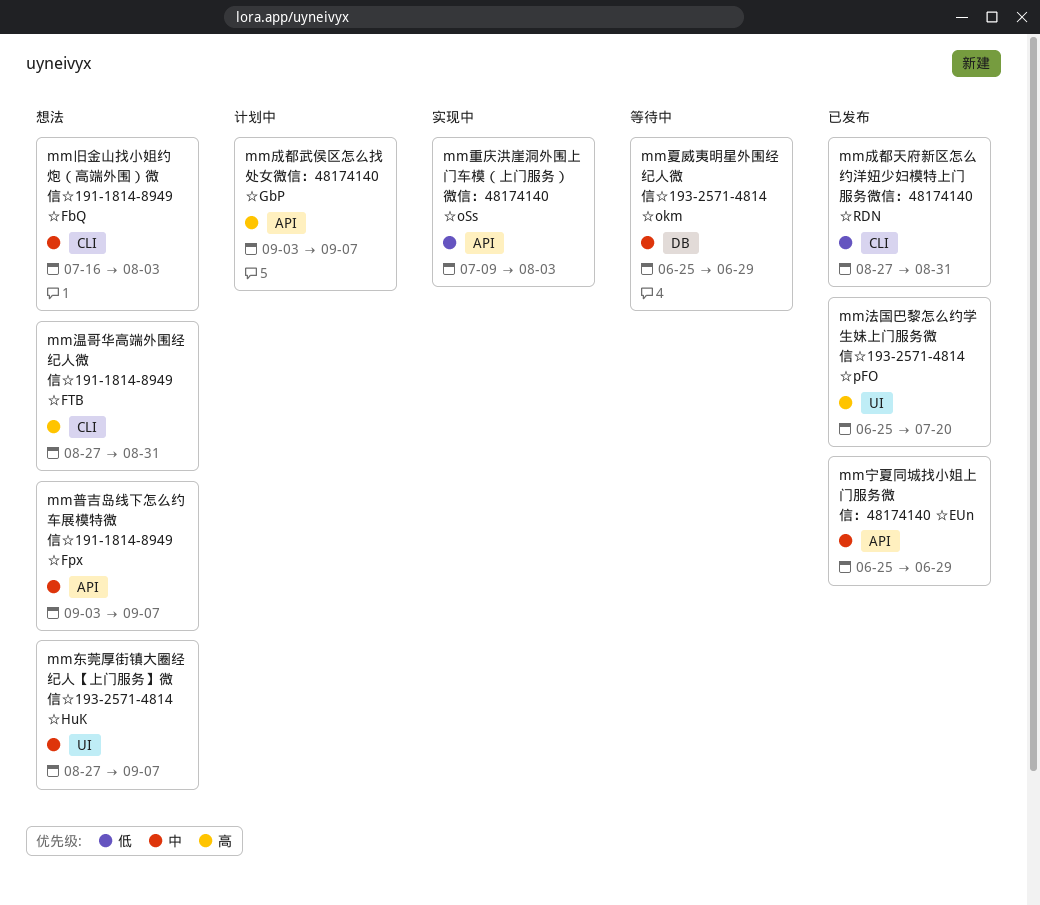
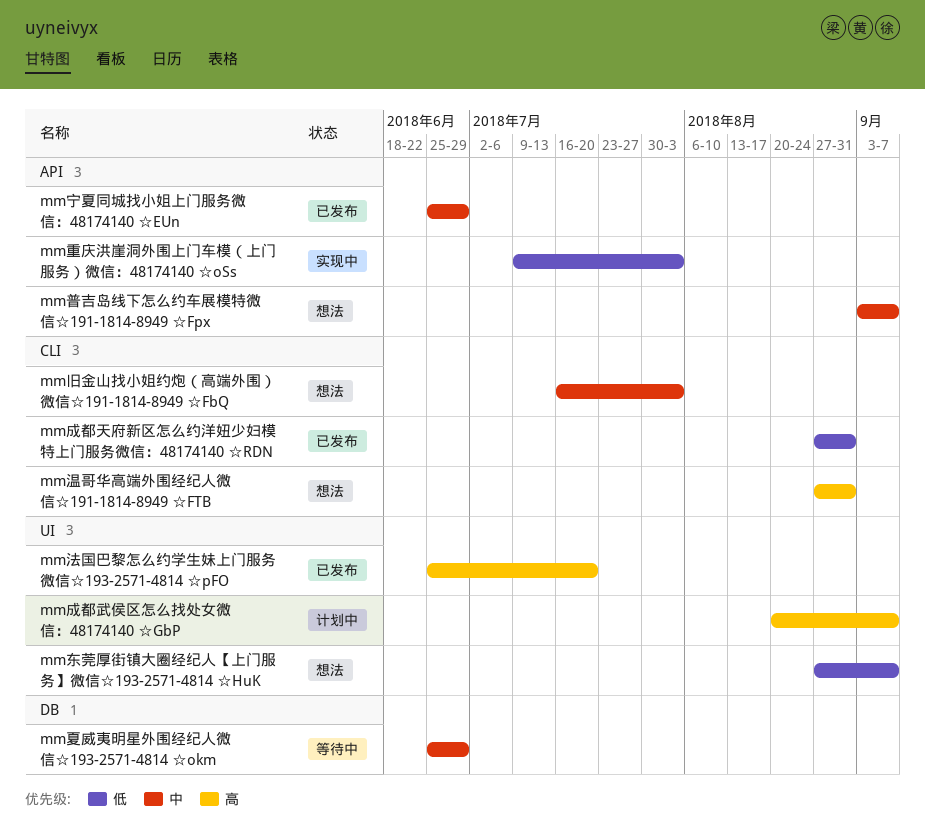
mm东莞厚街镇大圈经纪人【上门服务】微信☆193-2571-4814 ☆HuK, priority: 中 -> 低
mm成都武侯区怎么找处女微信：48174140 ☆GbP, label: API -> UI
mm成都武侯区怎么找处女微信：48174140 ☆GbP, start: Sep 3 -> Aug 20

